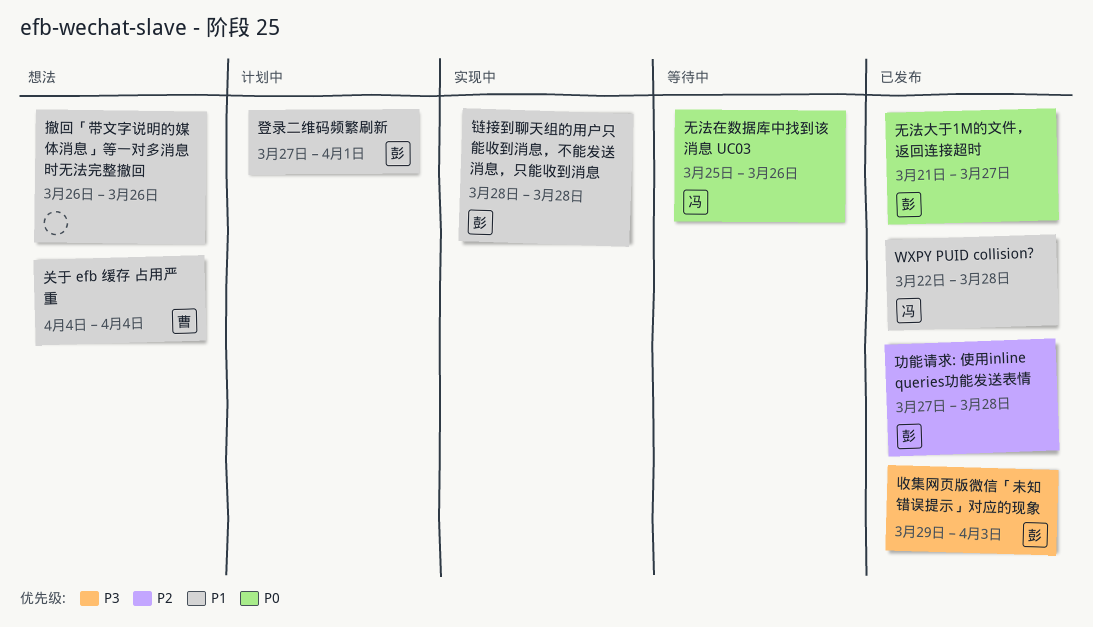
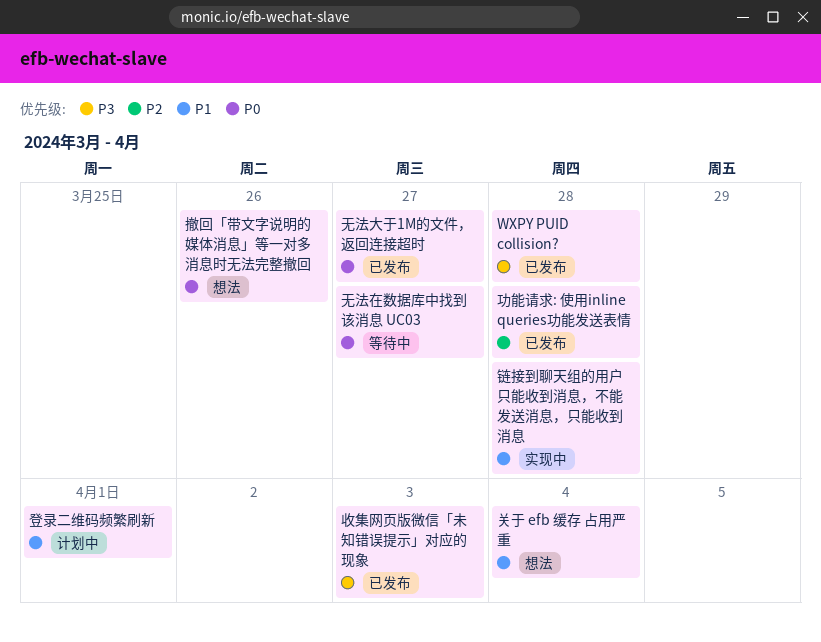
WXPY PUID collision?, priority: P1 -> P3
撤回「带文字说明的媒体消息」等一对多消息时无法完整撤回, priority: P1 -> P0
无法在数据库中找到该消息 UC03, due: Mar 26 -> Mar 27

